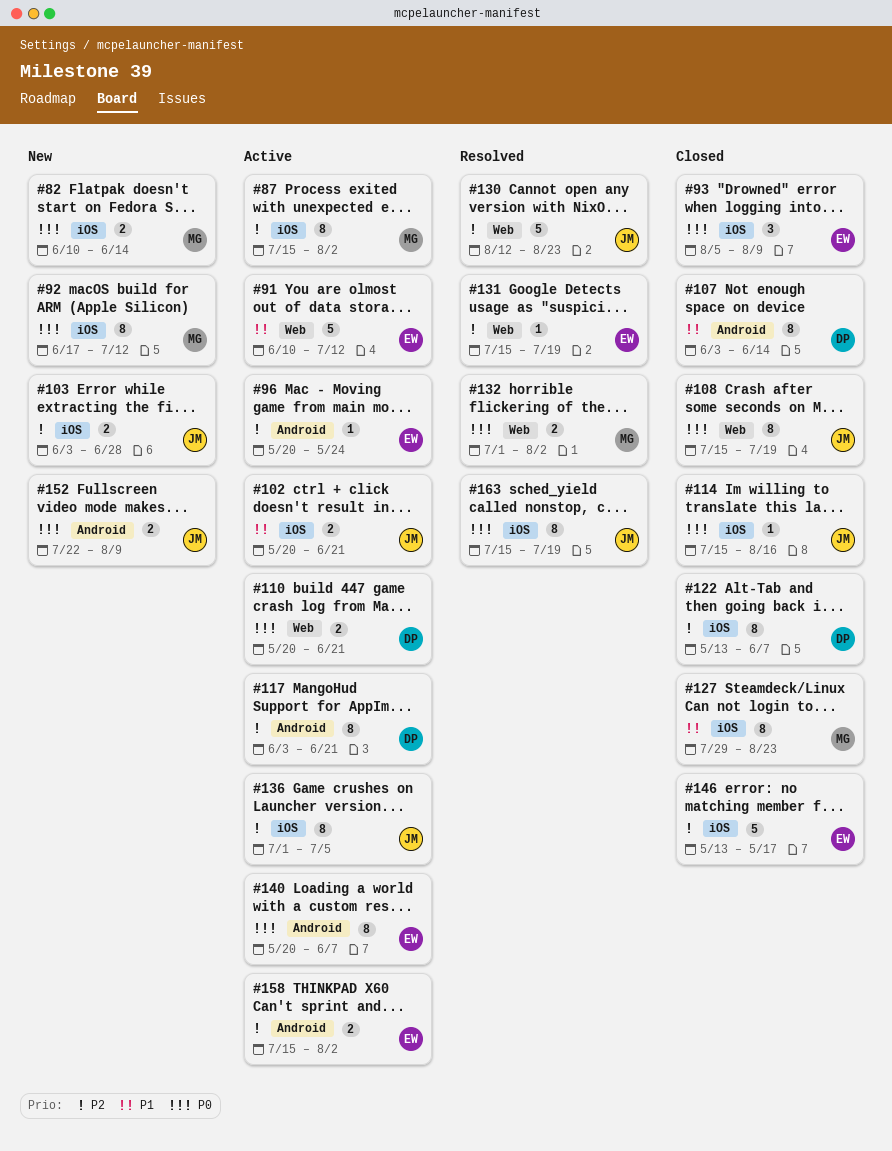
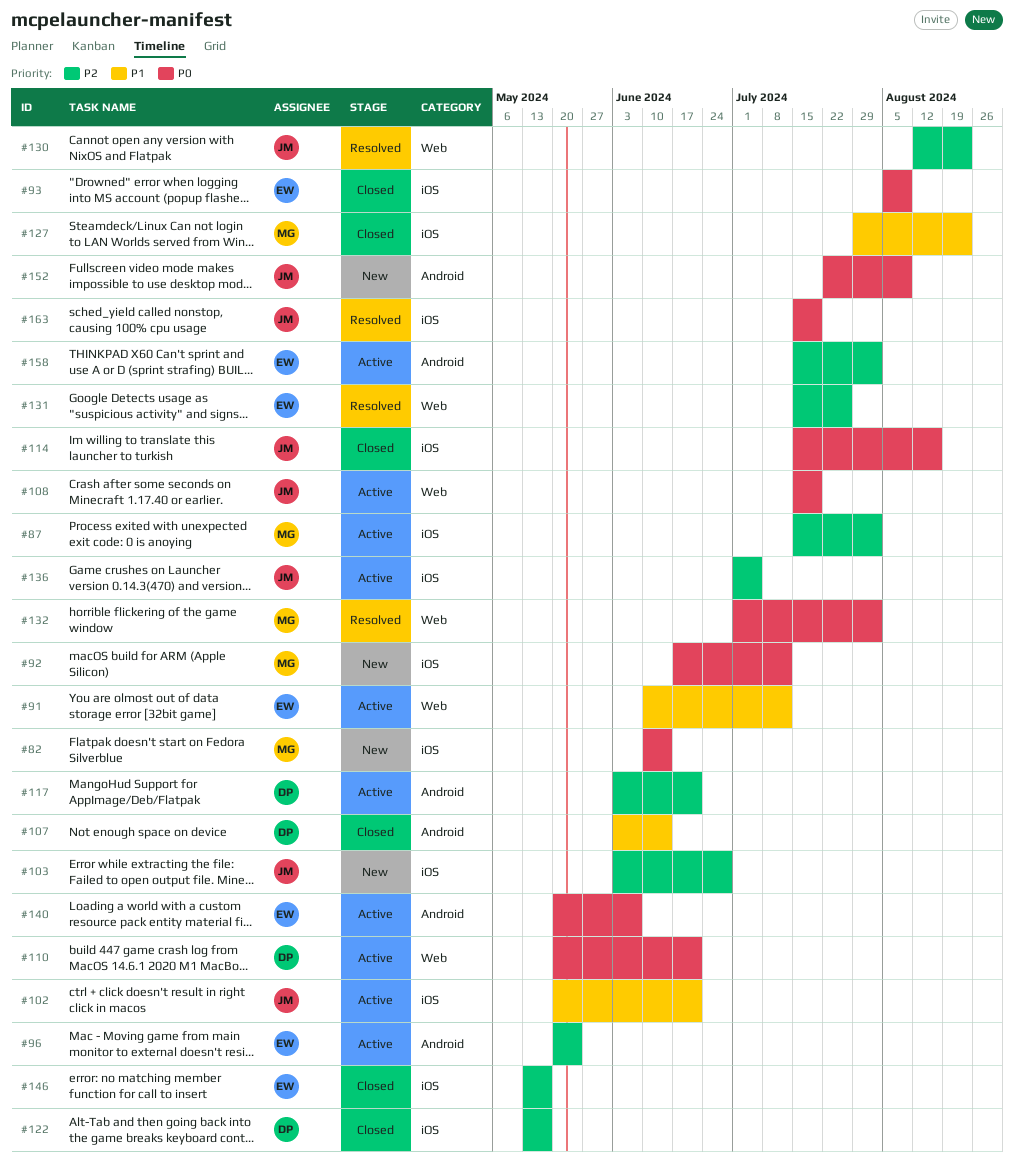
#108, status: Closed -> Active
#122, due: Jun 7 -> May 17
#131, due: Jul 19 -> Jul 26

